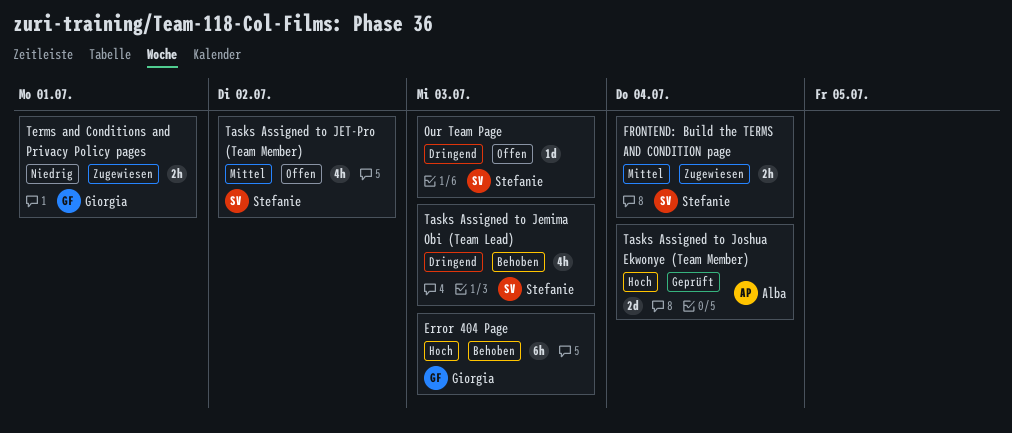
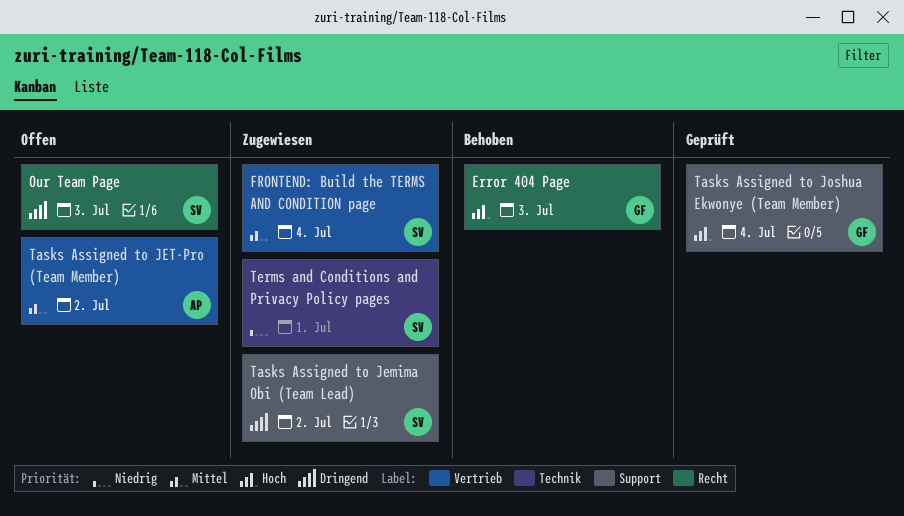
Tasks Assigned to Jemima Obi (Team Lead), status: Behoben -> Zugewiesen
Tasks Assigned to Jemima Obi (Team Lead), due: Jul 3 -> Jul 2
Tasks Assigned to JET-Pro (Team Member), owner: Stefanie -> Alba
Tasks Assigned to Joshua Ekwonye (Team Member), owner: Alba -> Giorgia
Terms and Conditions and Privacy Policy pages, owner: Giorgia -> Stefanie

